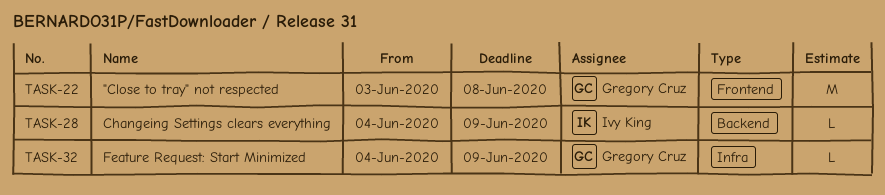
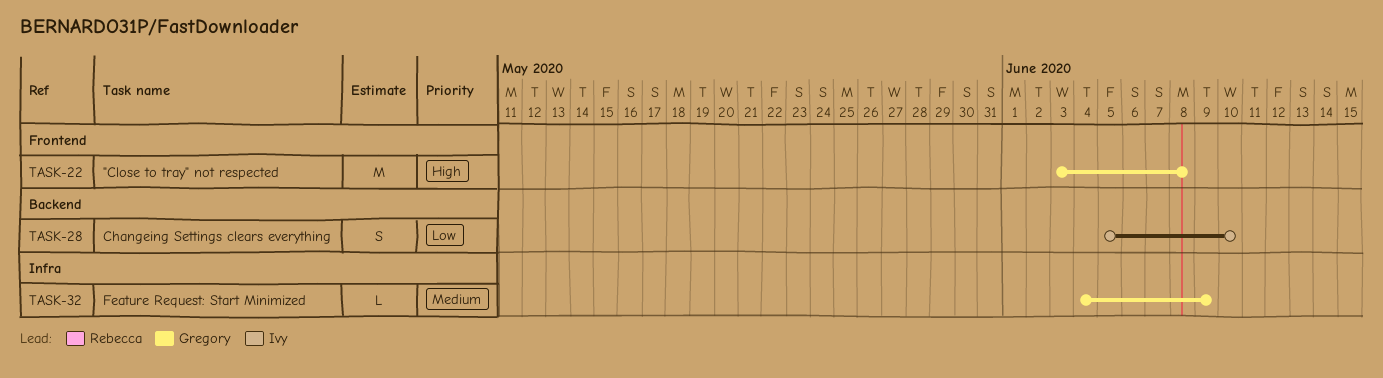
TASK-28, estimate: L -> S
TASK-28, start: Jun 4 -> Jun 5
TASK-28, due: Jun 9 -> Jun 10

